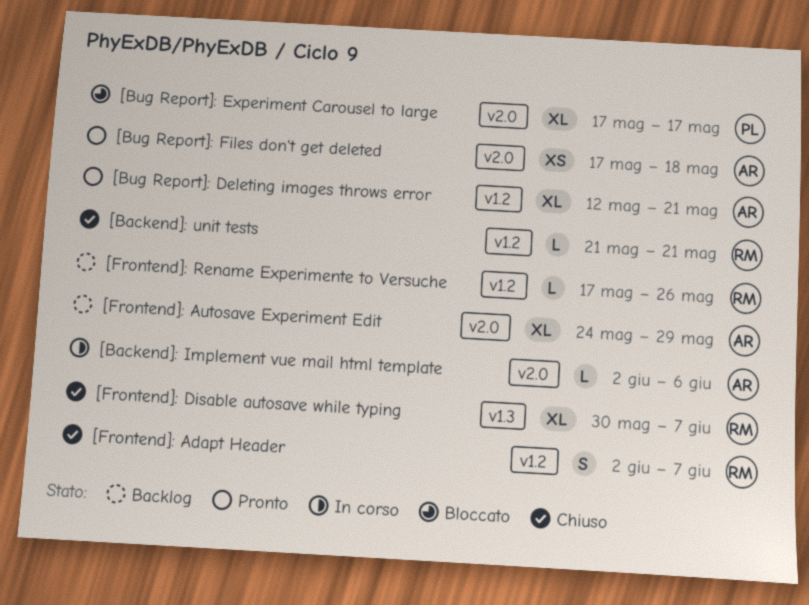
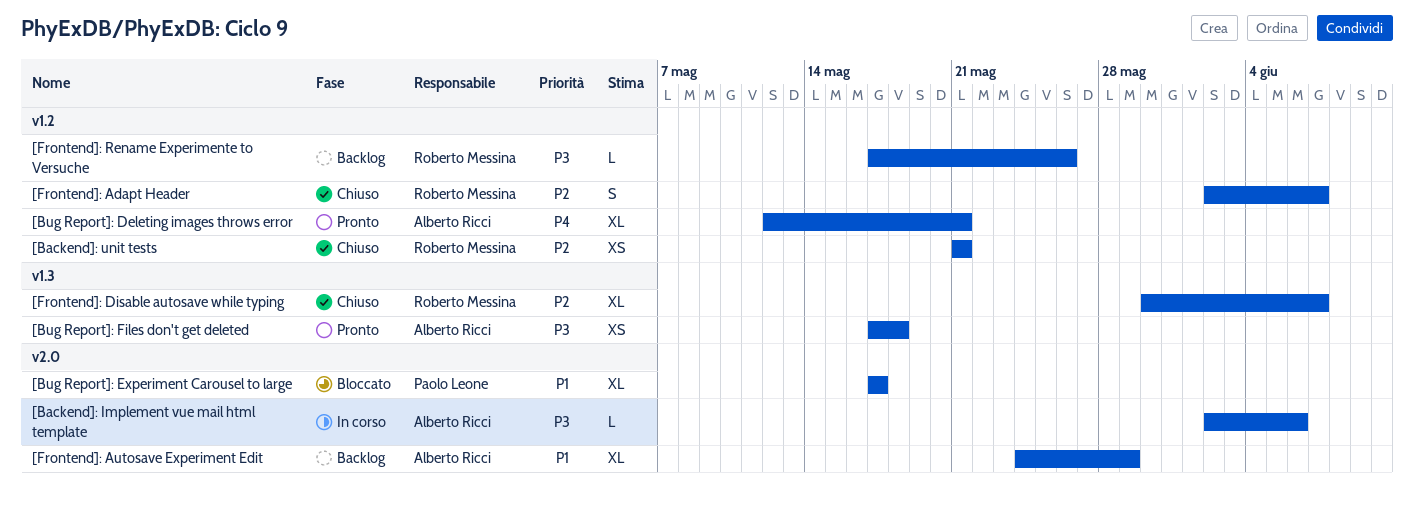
[Backend]: unit tests, estimate: L -> XS
[Bug Report]: Files don't get deleted, label: v2.0 -> v1.3

